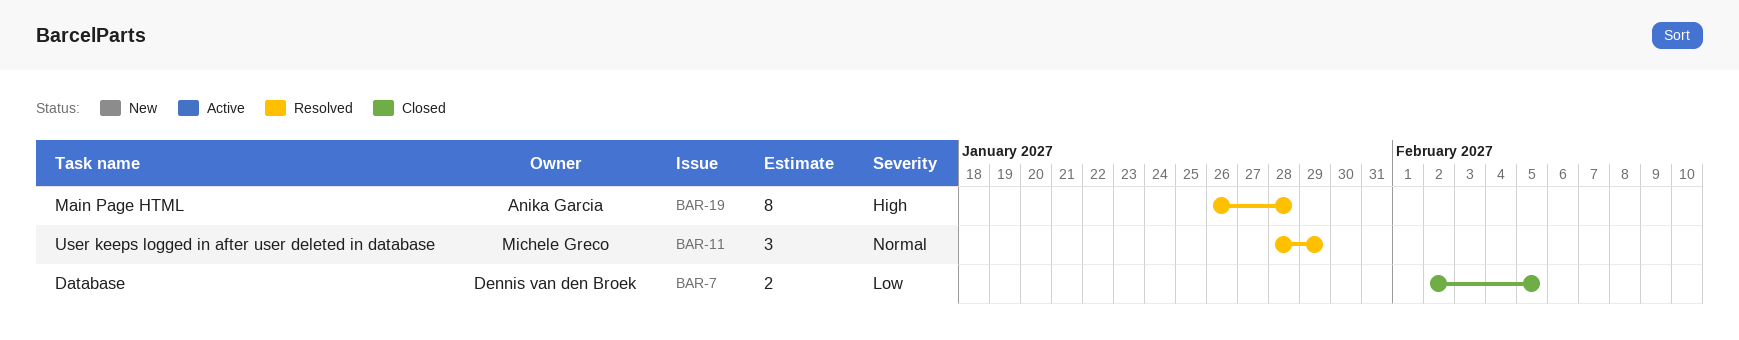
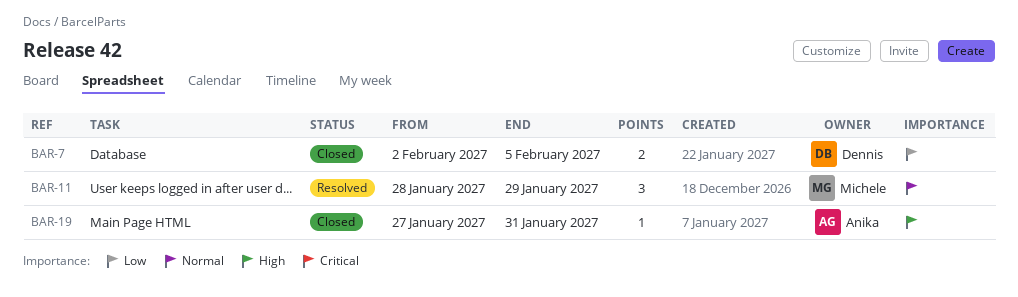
BAR-19, status: Resolved -> Closed
BAR-19, estimate: 8 -> 1
BAR-19, start: Jan 26 -> Jan 27
BAR-19, due: Jan 28 -> Jan 31

